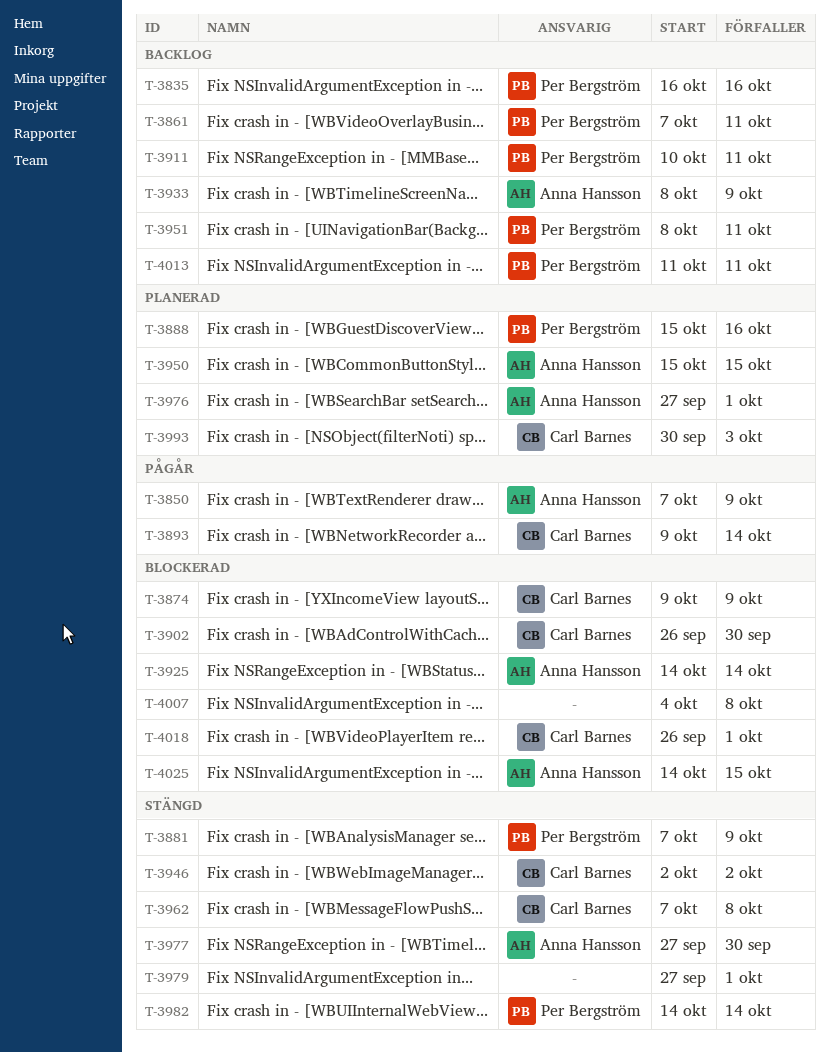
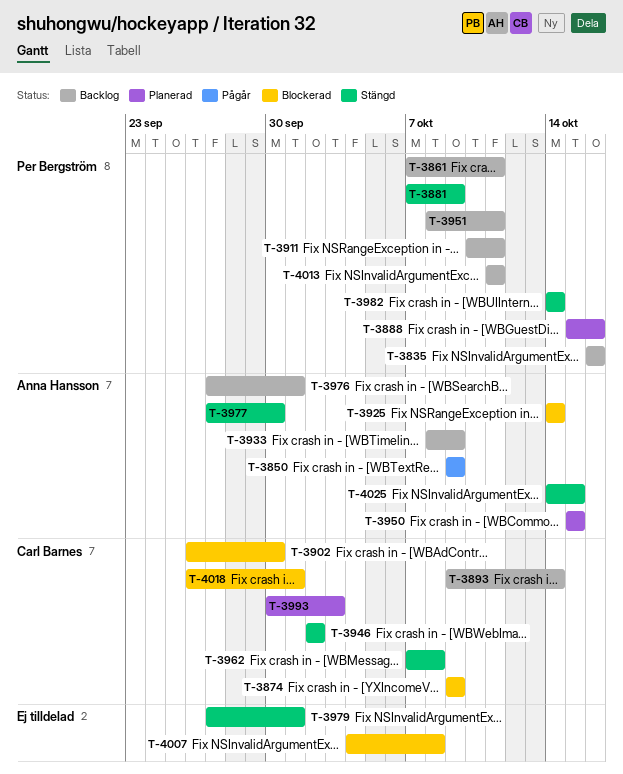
T-3850, start: Oct 7 -> Oct 9
T-3893, status: Pågår -> Backlog
T-3976, status: Planerad -> Backlog
T-4025, status: Blockerad -> Stängd

